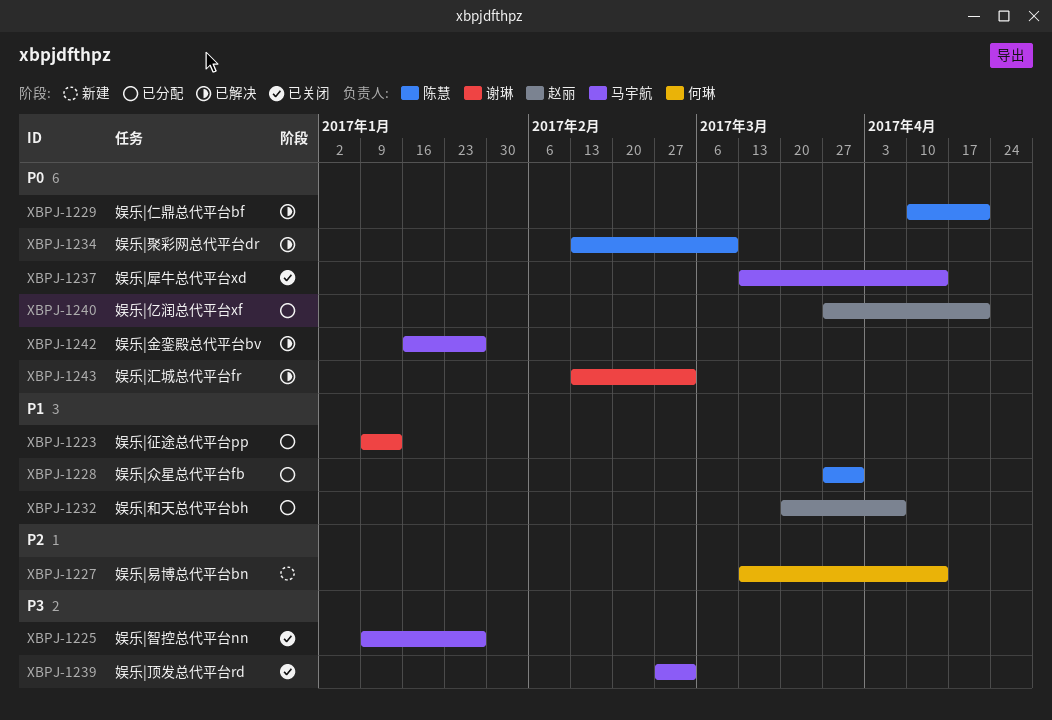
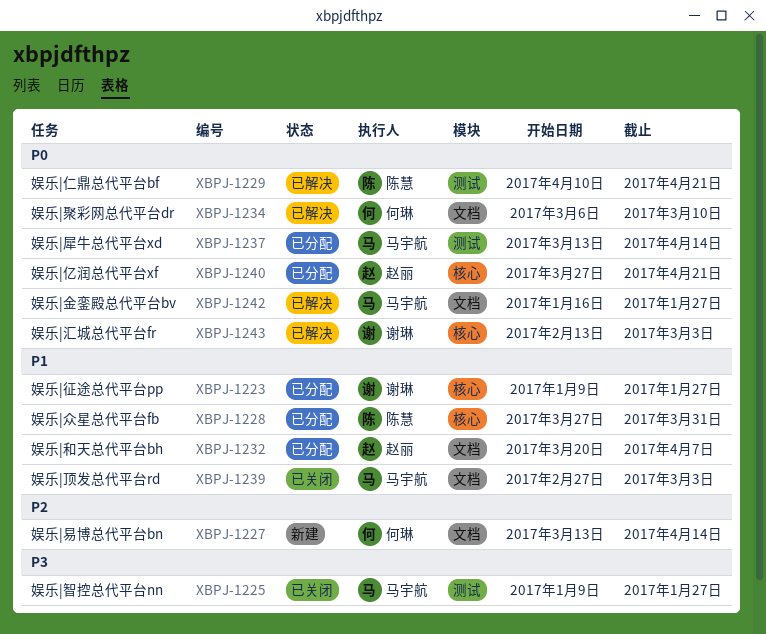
XBPJ-1223, due: Jan 13 -> Jan 27
XBPJ-1234, owner: 陈慧 -> 何琳
XBPJ-1234, start: Feb 13 -> Mar 6
XBPJ-1237, status: 已关闭 -> 已分配
XBPJ-1239, priority: P3 -> P1

